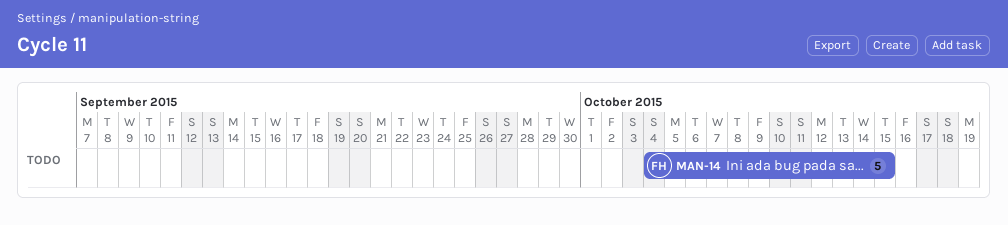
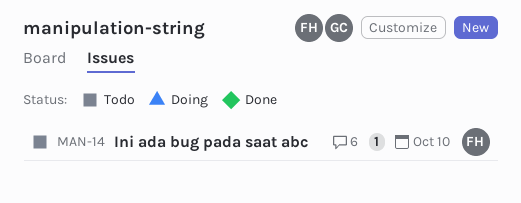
MAN-14, estimate: 5 -> 1
MAN-14, due: Oct 15 -> Oct 10

